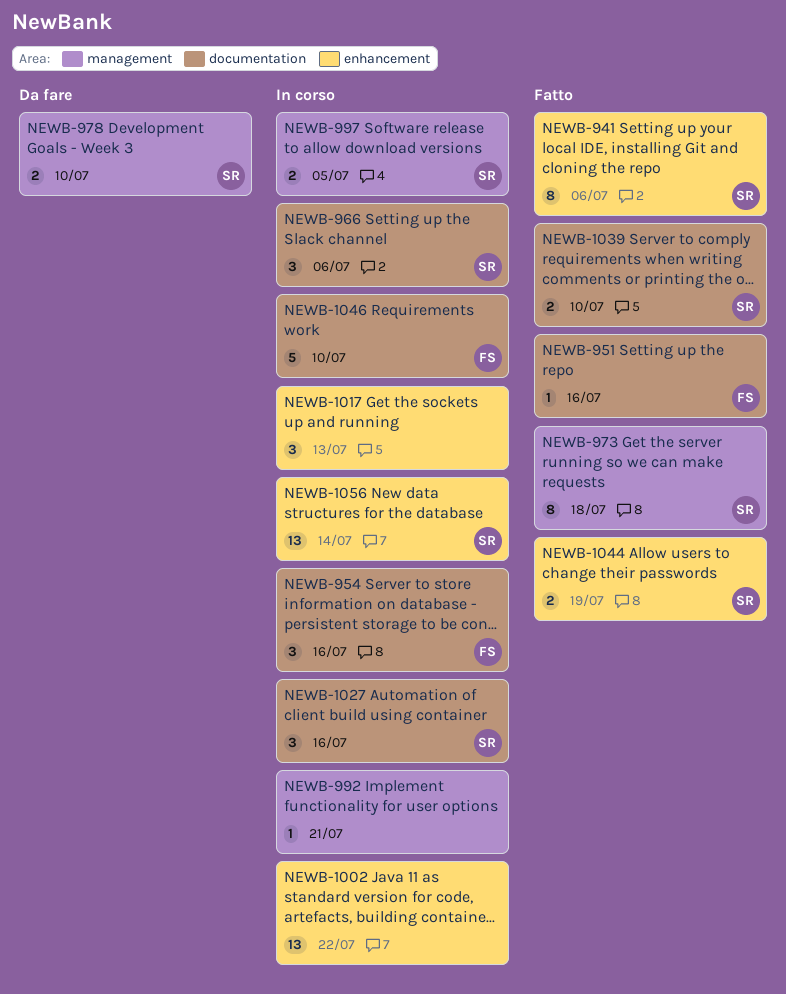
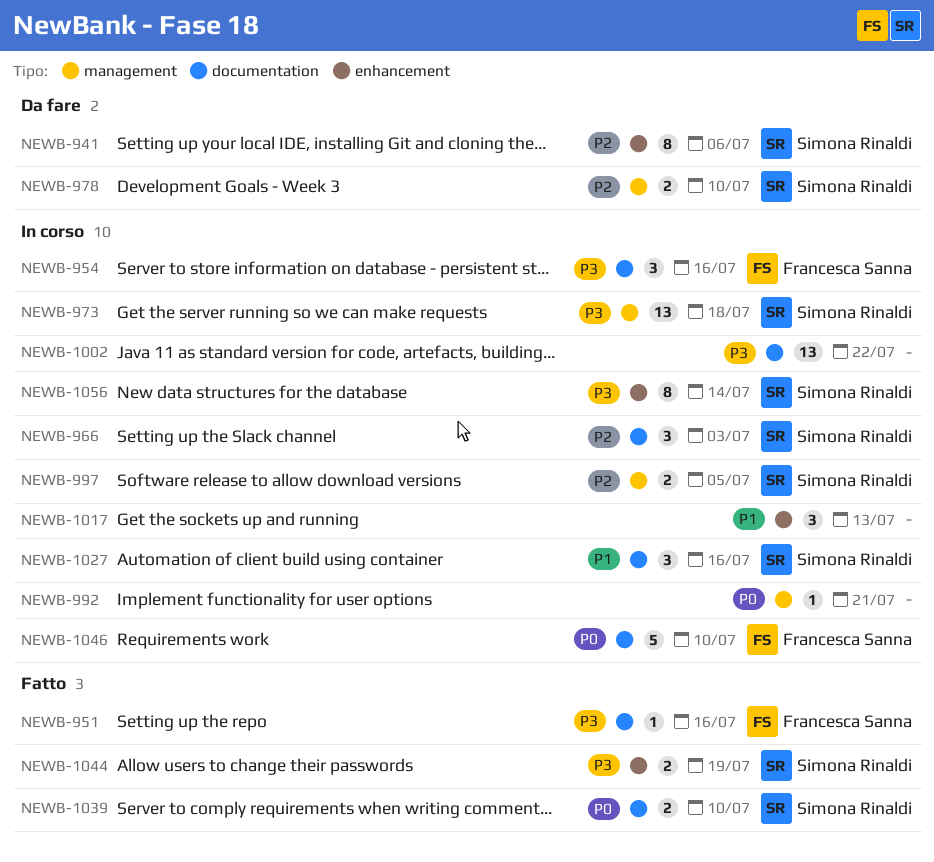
NEWB-941, status: Fatto -> Da fare
NEWB-966, due: Jul 6 -> Jul 3
NEWB-973, status: Fatto -> In corso
NEWB-973, estimate: 8 -> 13
NEWB-1002, label: enhancement -> documentation
NEWB-1056, estimate: 13 -> 8

